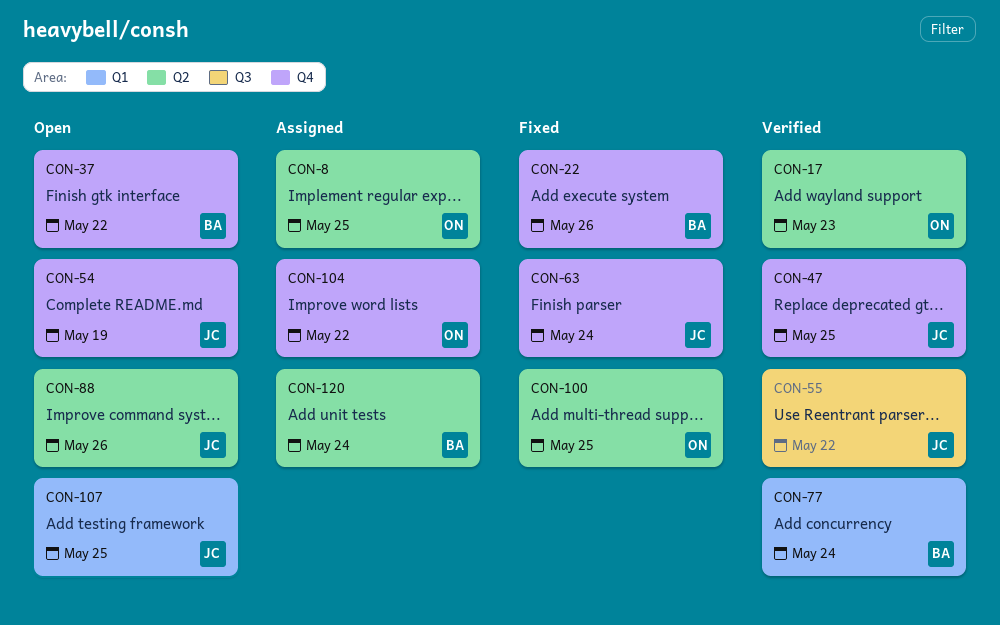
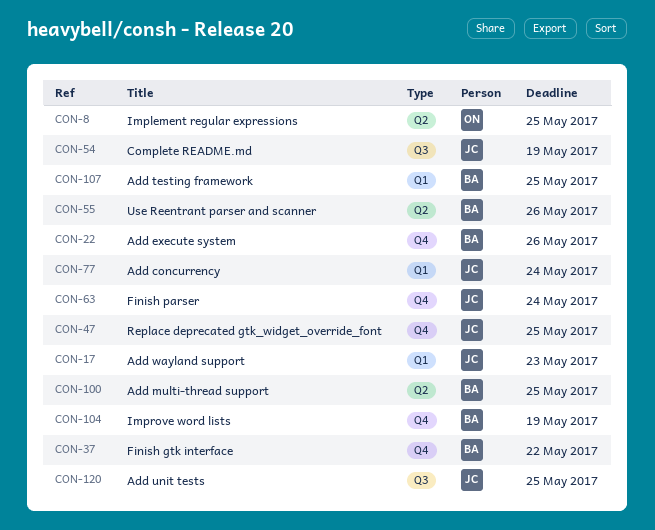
CON-17, owner: ON -> JC
CON-17, label: Q2 -> Q1
CON-54, label: Q4 -> Q3
CON-55, owner: JC -> BA
CON-55, label: Q3 -> Q2
CON-55, due: May 22 -> May 26
CON-77, owner: BA -> JC
CON-88: present -> none
CON-100, owner: ON -> BA
CON-104, owner: ON -> BA
CON-104, due: May 22 -> May 19
CON-107, owner: JC -> BA
CON-120, owner: BA -> JC
CON-120, label: Q2 -> Q3
CON-120, due: May 24 -> May 25

